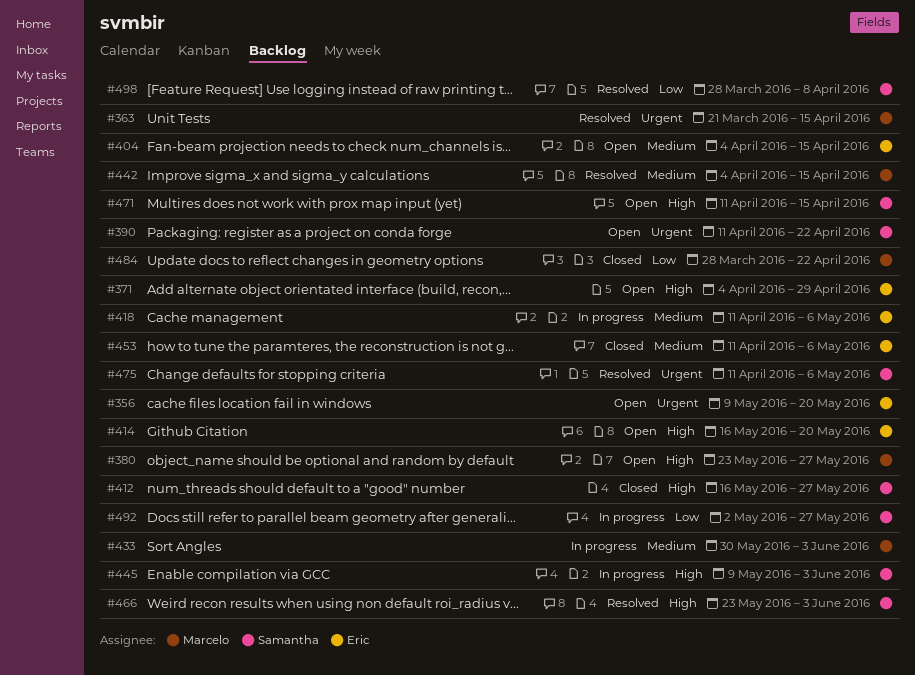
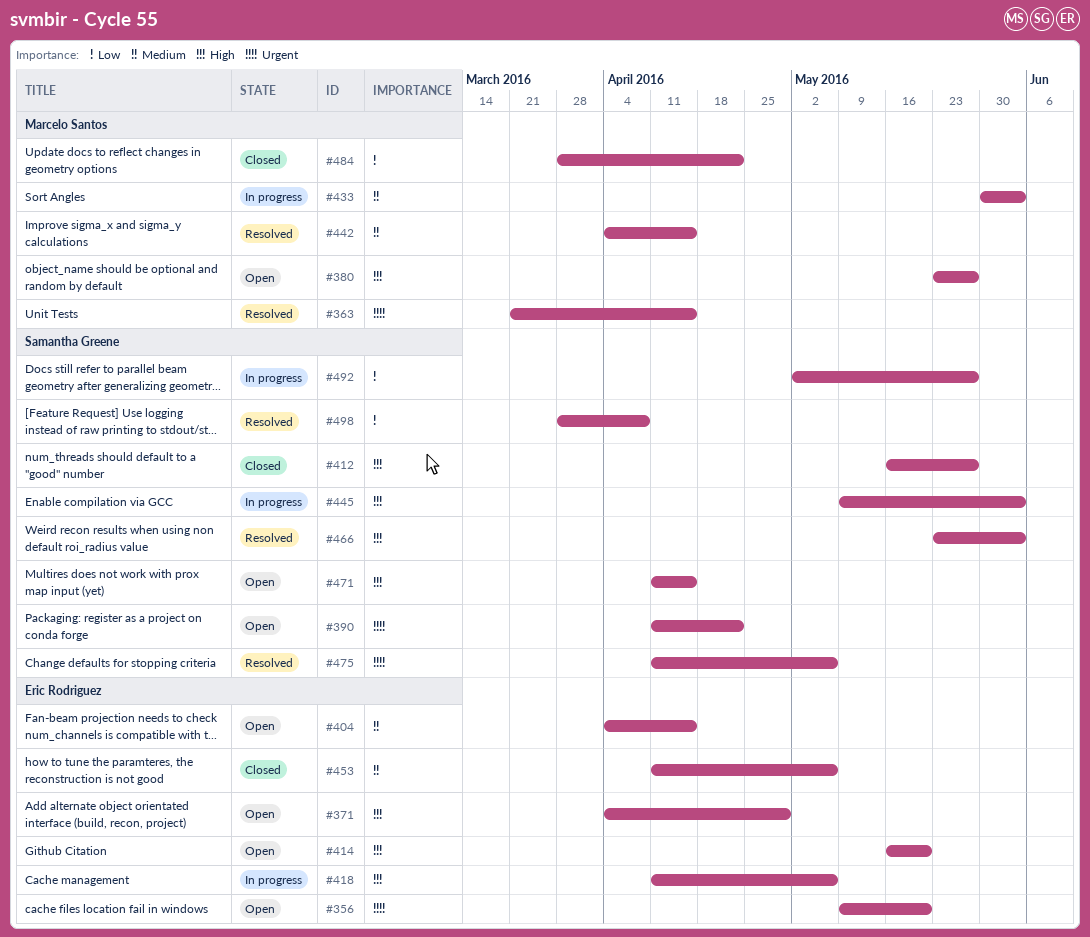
#418, priority: Medium -> High

